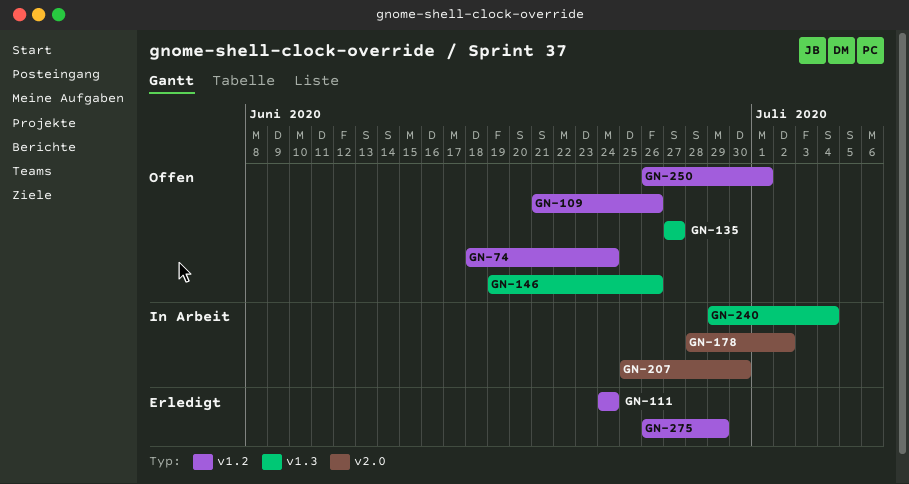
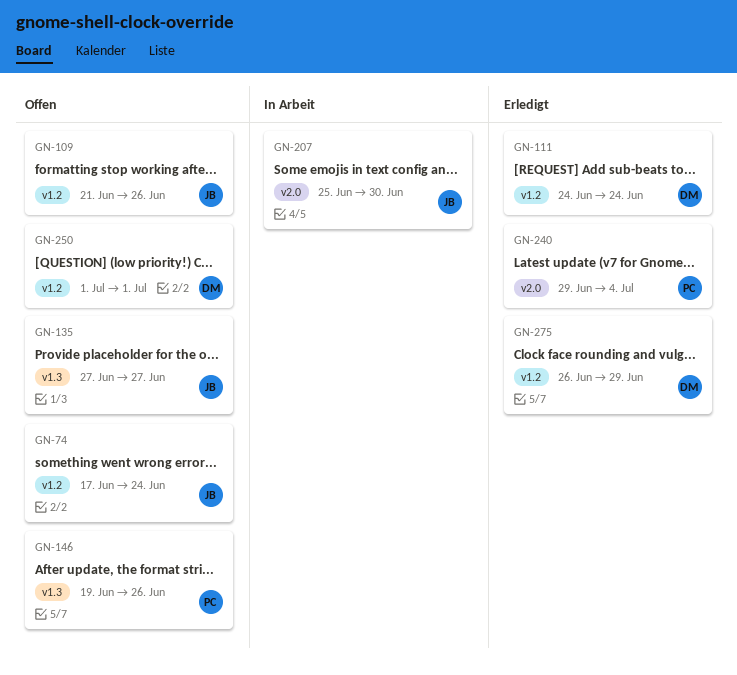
GN-74, start: Jun 18 -> Jun 17
GN-178: present -> none
GN-240, status: In Arbeit -> Erledigt
GN-240, label: v1.3 -> v2.0
GN-250, start: Jun 26 -> Jul 1

